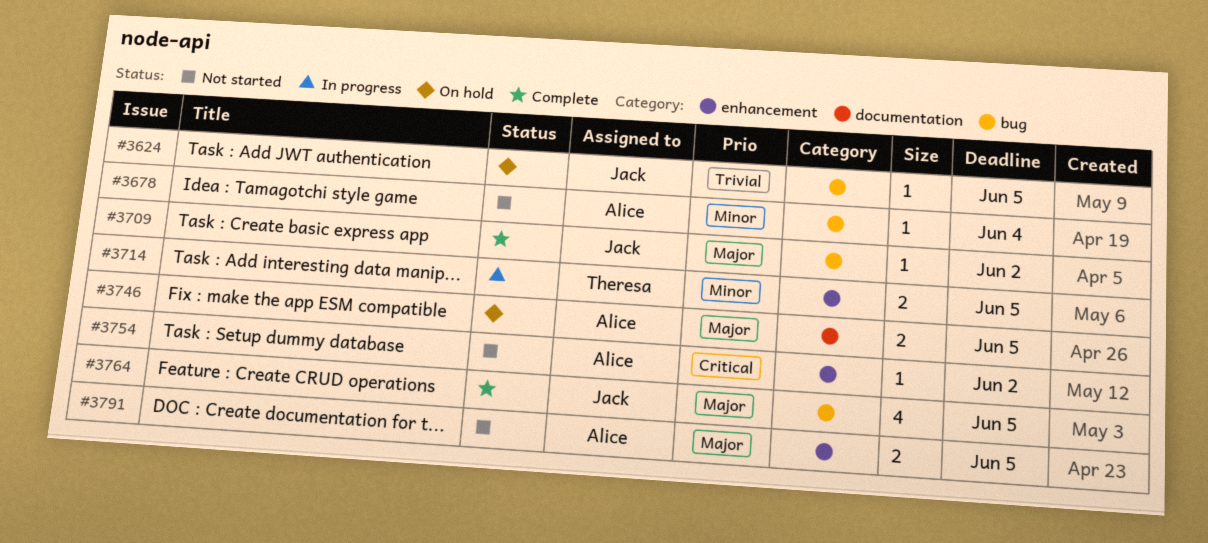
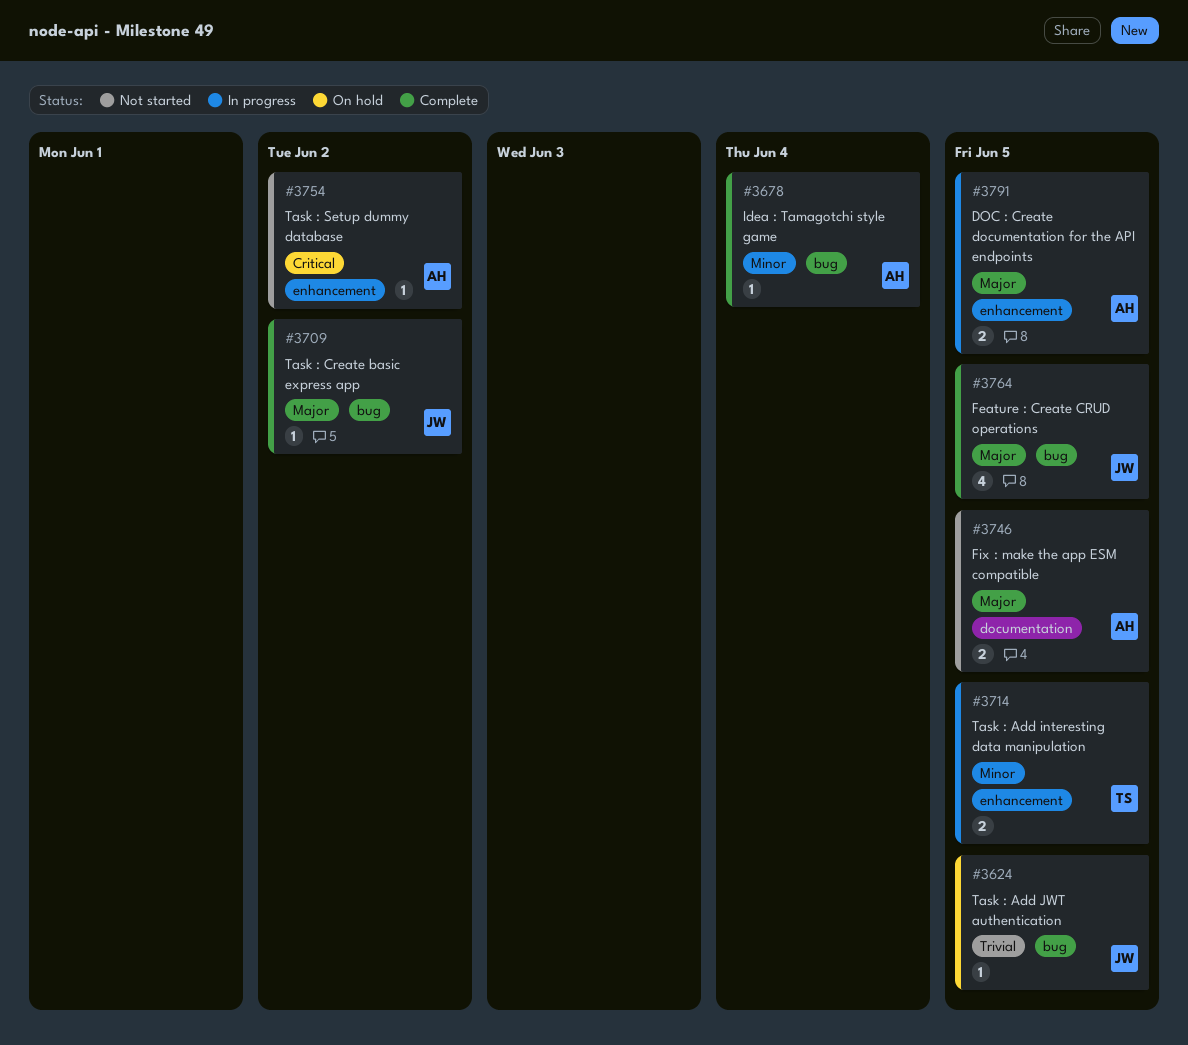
#3678, status: Not started -> Complete
#3746, status: On hold -> Not started
#3791, status: Not started -> In progress

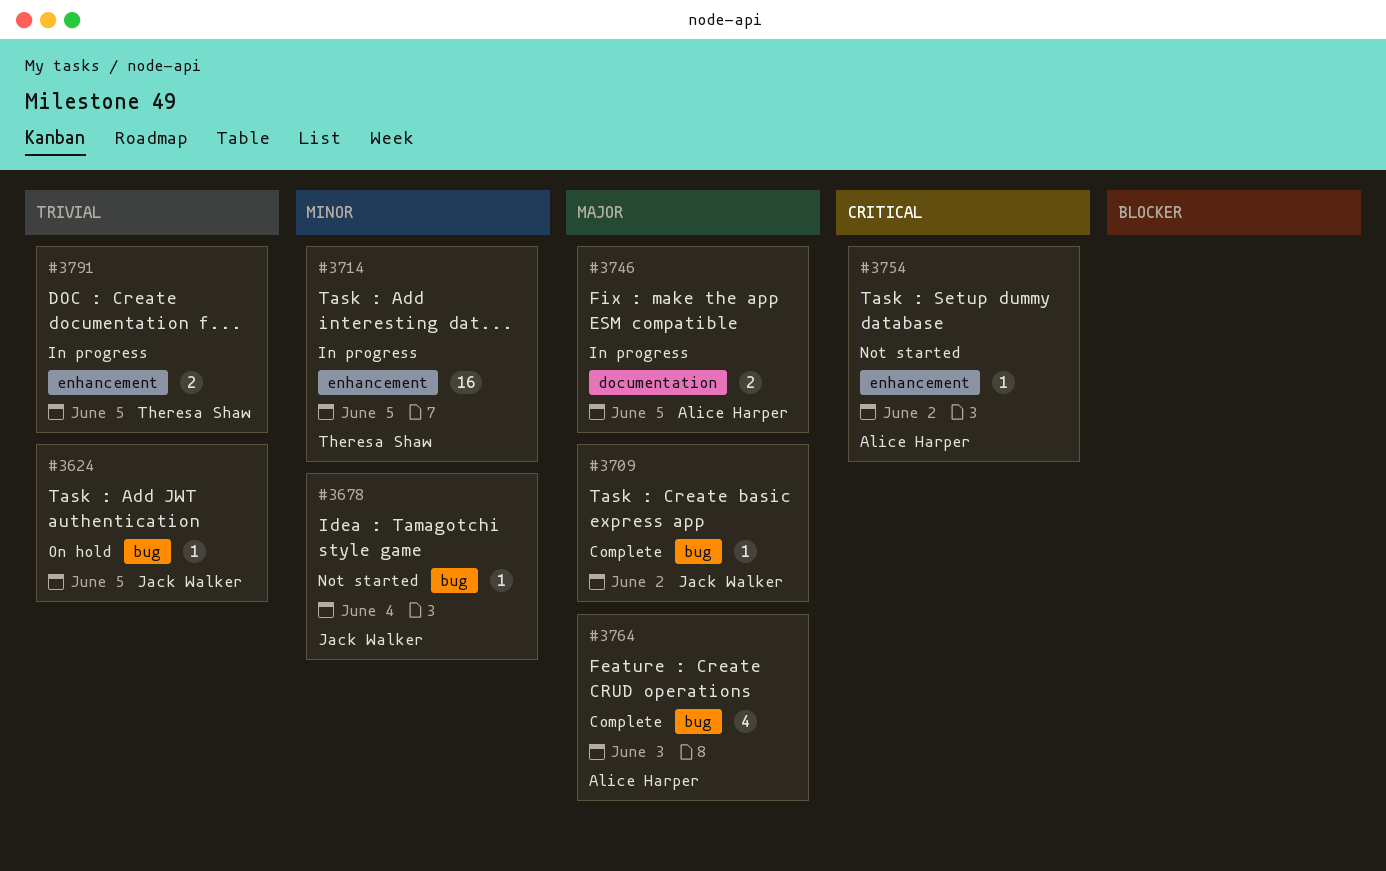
#3678, status: Complete -> Not started
#3678, owner: Alice Harper -> Jack Walker
#3714, estimate: 2 -> 16
#3746, status: Not started -> In progress
#3764, owner: Jack Walker -> Alice Harper
#3764, due: Jun 5 -> Jun 3
#3791, owner: Alice Harper -> Theresa Shaw
#3791, priority: Major -> Trivial

